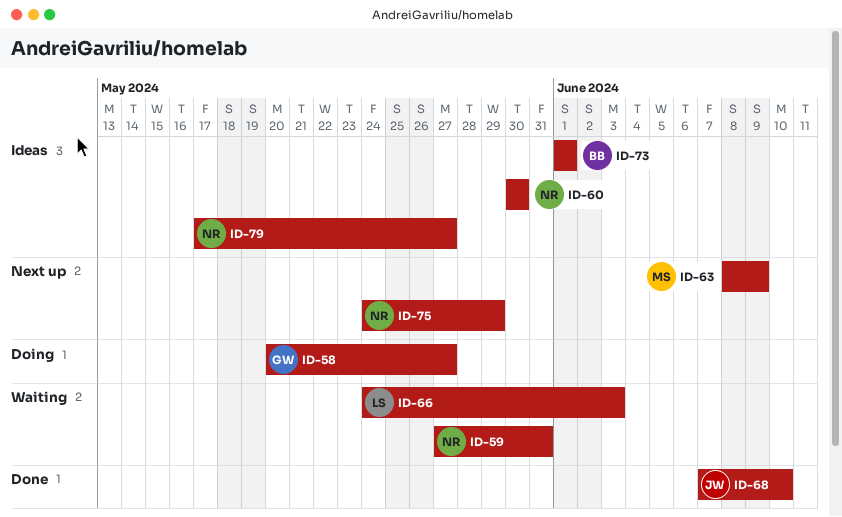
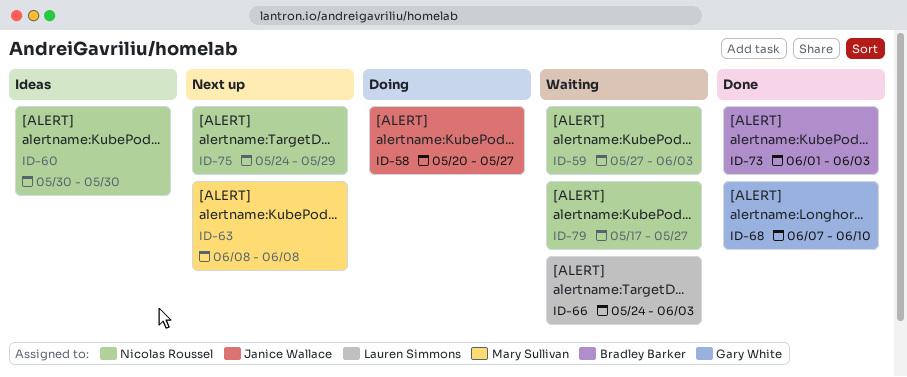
ID-58, owner: Gary White -> Janice Wallace
ID-59, due: May 31 -> Jun 3
ID-63, due: Jun 9 -> Jun 8
ID-68, owner: Janice Wallace -> Gary White
ID-73, status: Ideas -> Done
ID-73, due: Jun 1 -> Jun 3
ID-79, status: Ideas -> Waiting

